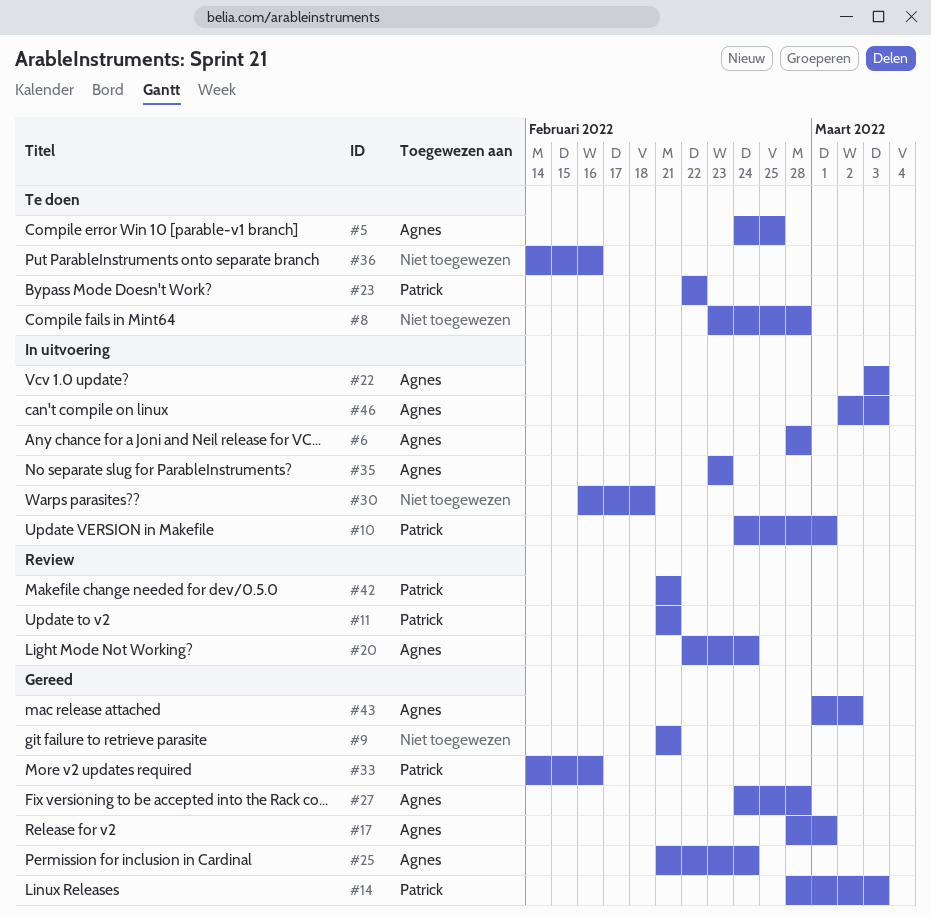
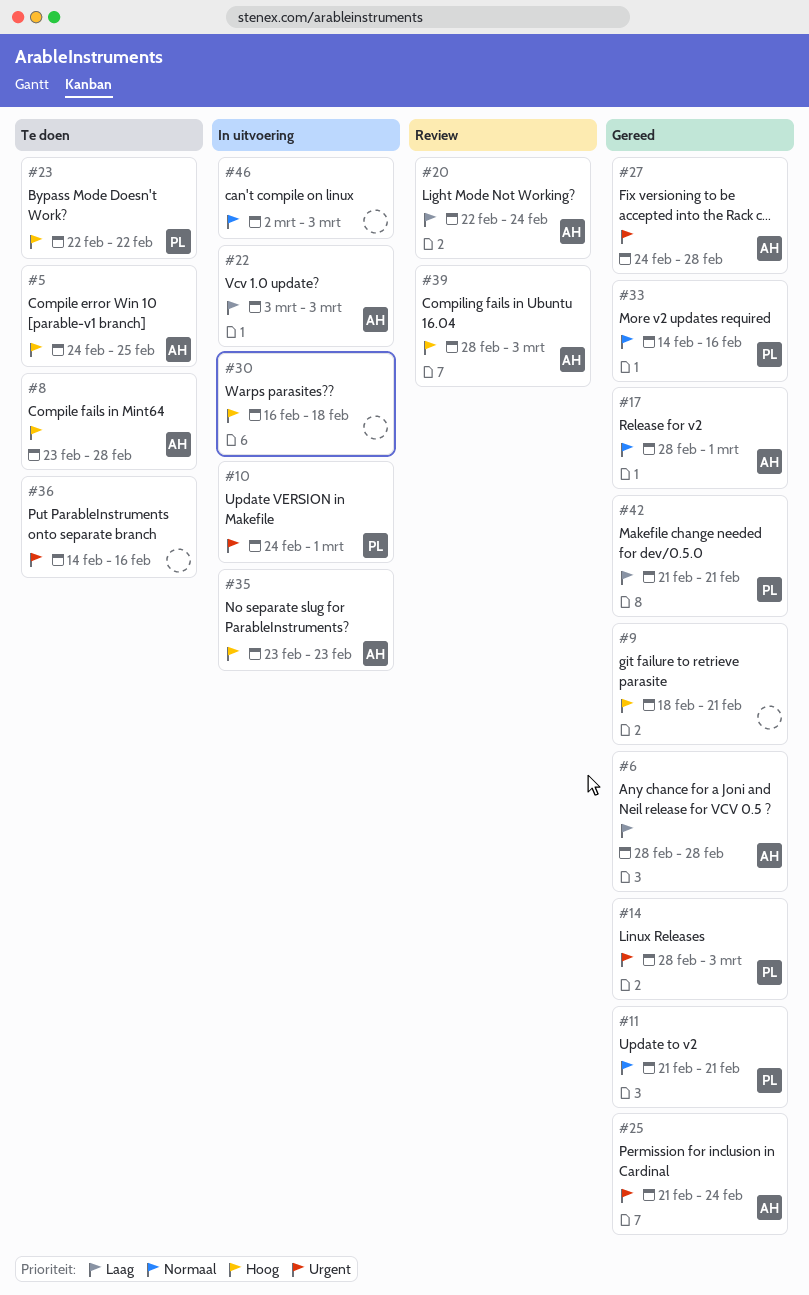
#6, status: In uitvoering -> Gereed
#8, owner: none -> Agnes
#9, start: Feb 21 -> Feb 18
#11, status: Review -> Gereed
#39: none -> present
#42, status: Review -> Gereed
#43: present -> none
#46, owner: Agnes -> none

